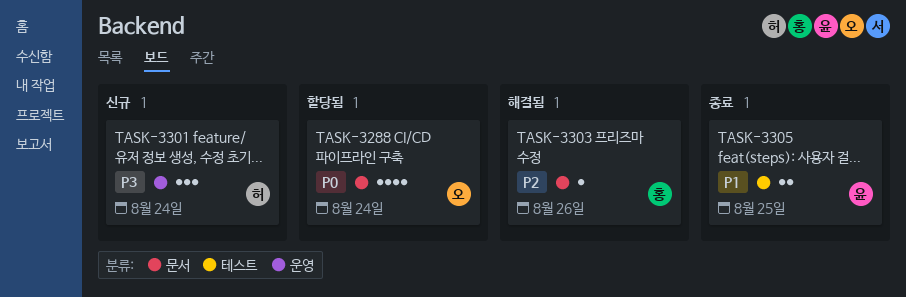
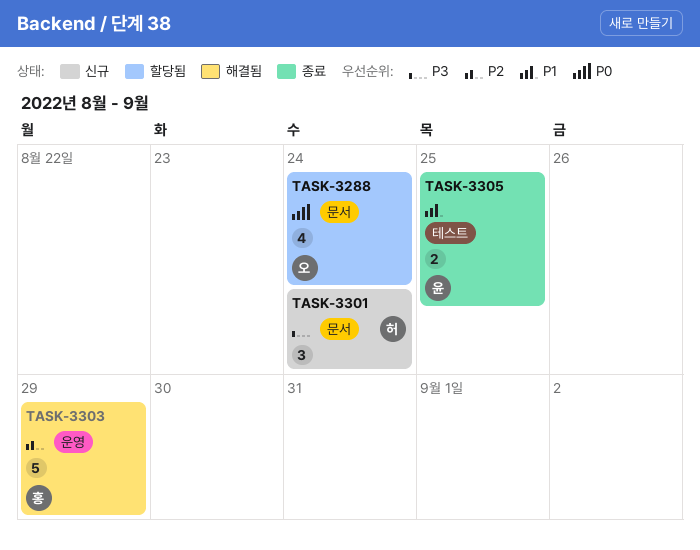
TASK-3301, label: 운영 -> 문서
TASK-3303, label: 문서 -> 운영
TASK-3303, estimate: 1 -> 5
TASK-3303, due: Aug 26 -> Aug 29

